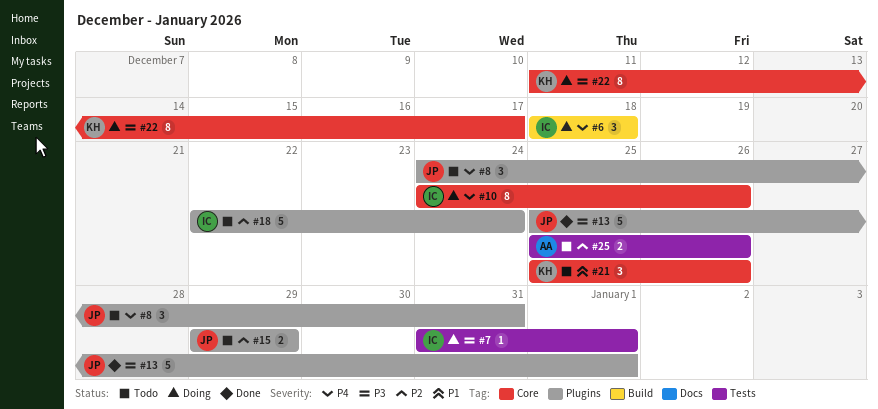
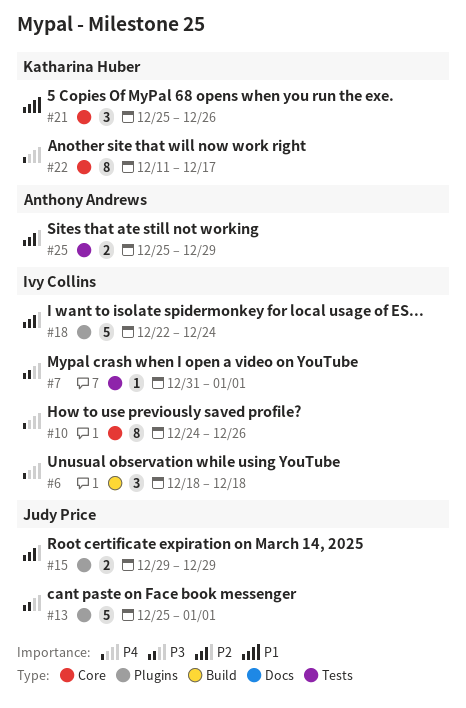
#8: present -> none
#22, priority: P3 -> P4
#25, due: Dec 26 -> Dec 29

